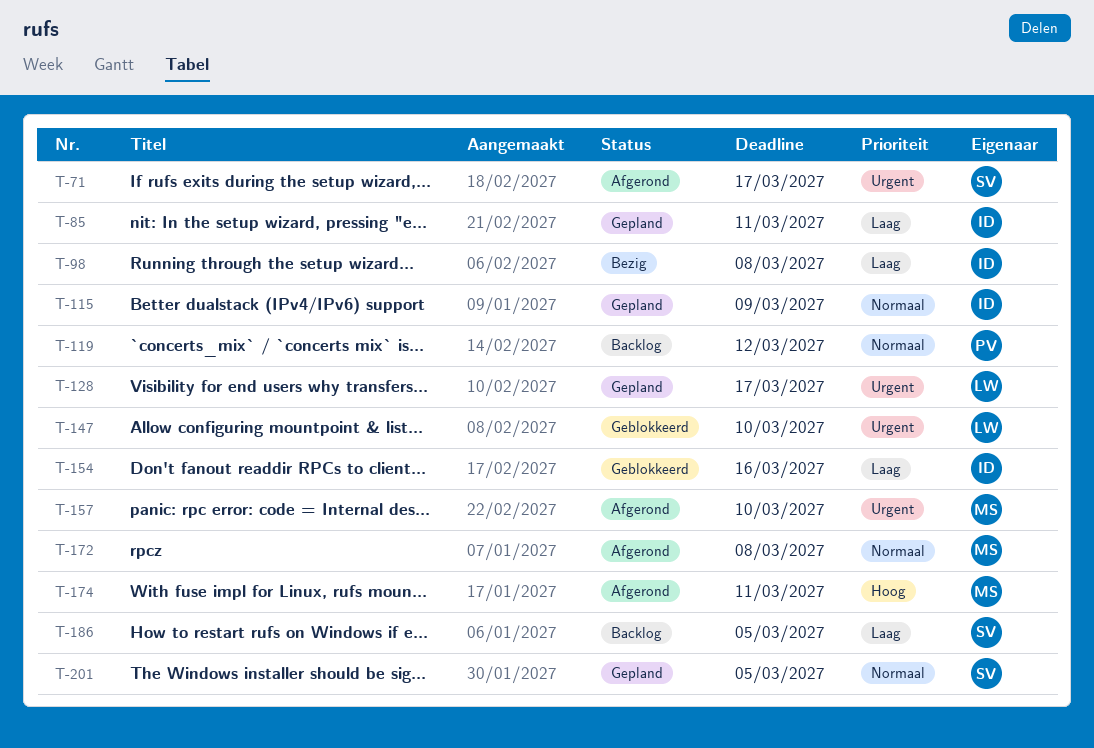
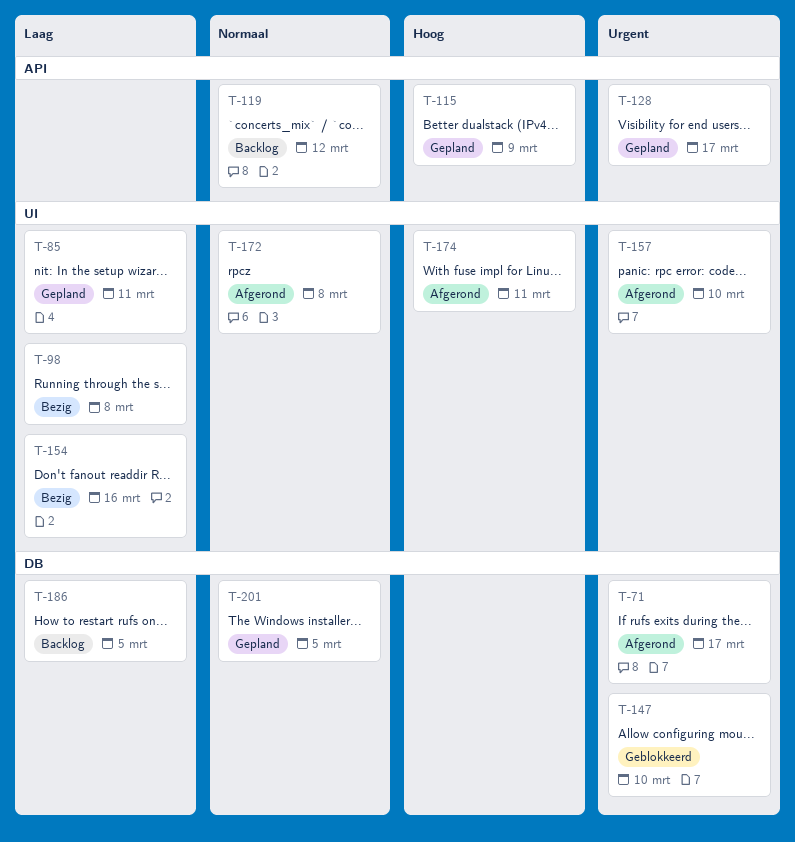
T-115, priority: Normaal -> Hoog
T-154, status: Geblokkeerd -> Bezig

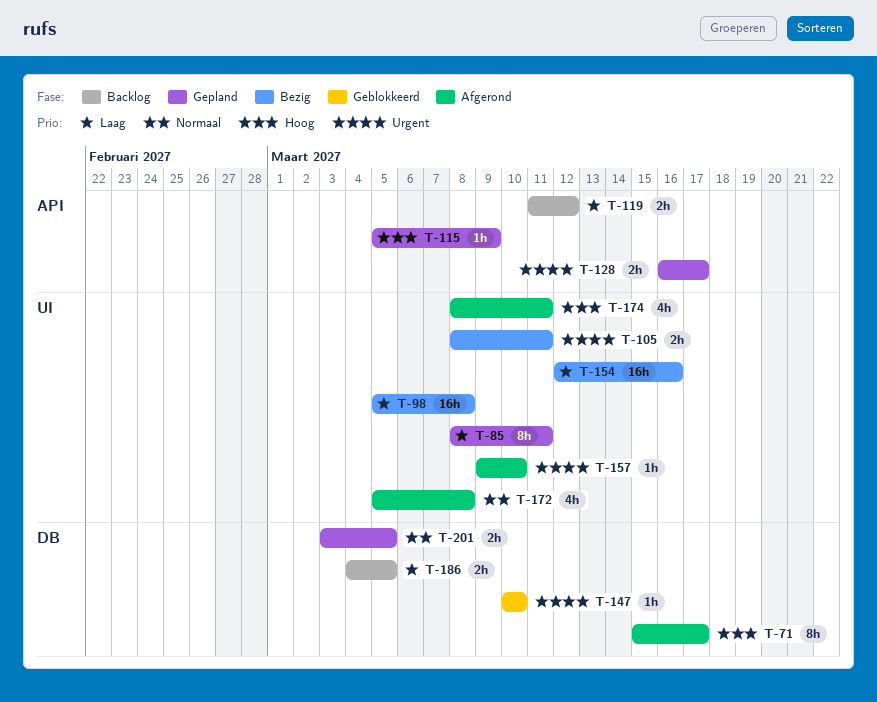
T-71, priority: Urgent -> Hoog
T-105: none -> present
T-119, priority: Normaal -> Laag

